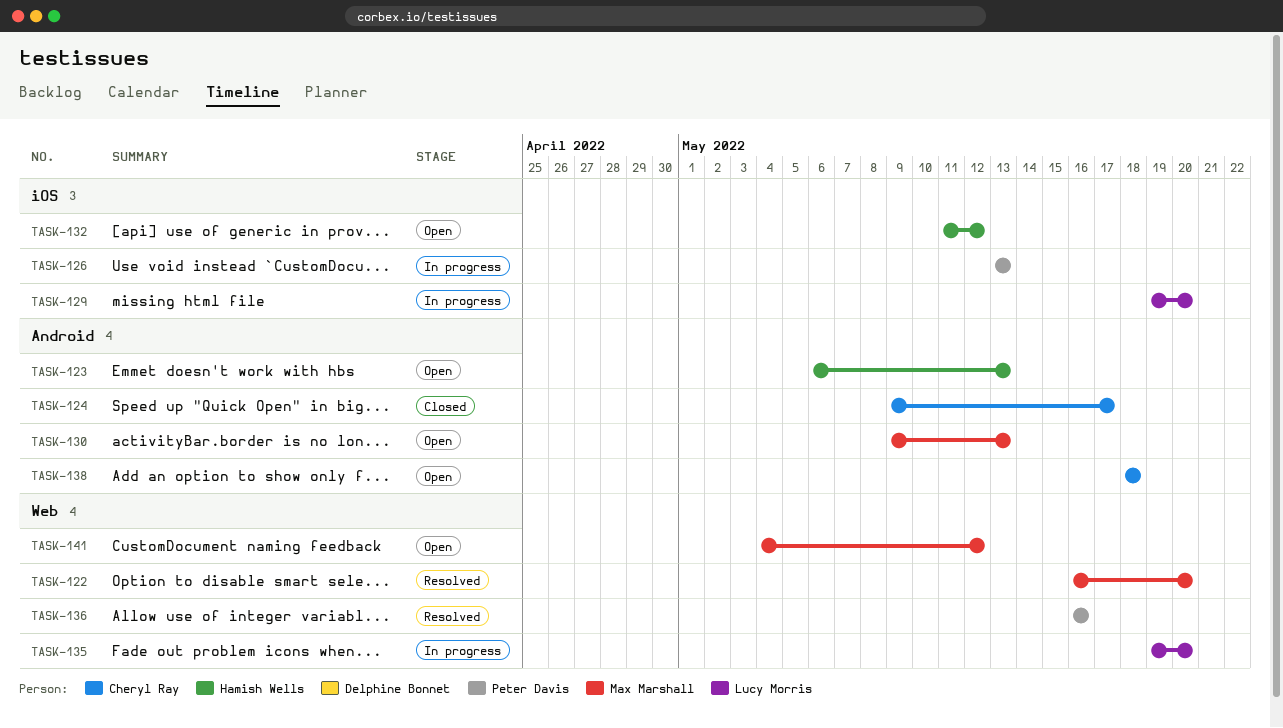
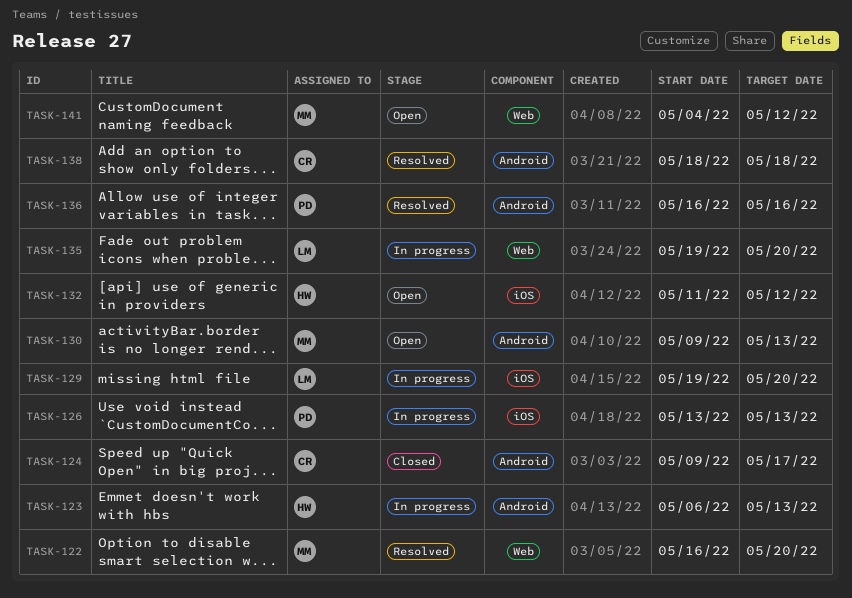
TASK-123, status: Open -> In progress
TASK-136, label: Web -> Android
TASK-138, status: Open -> Resolved

